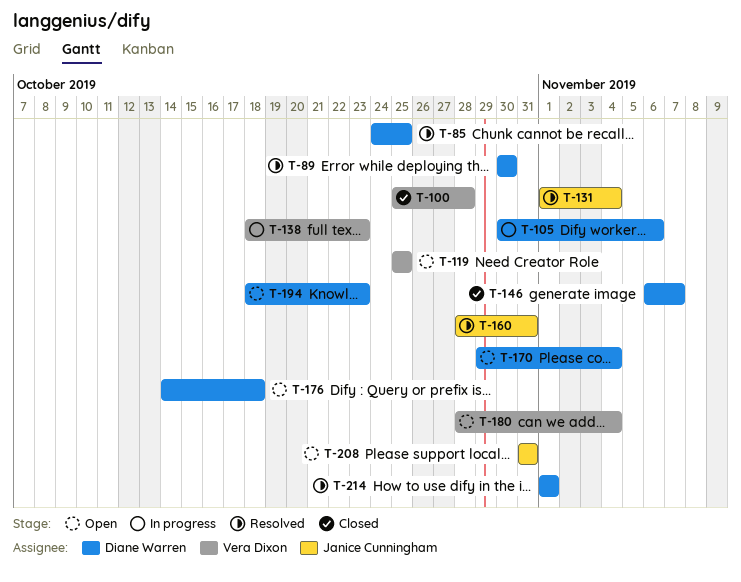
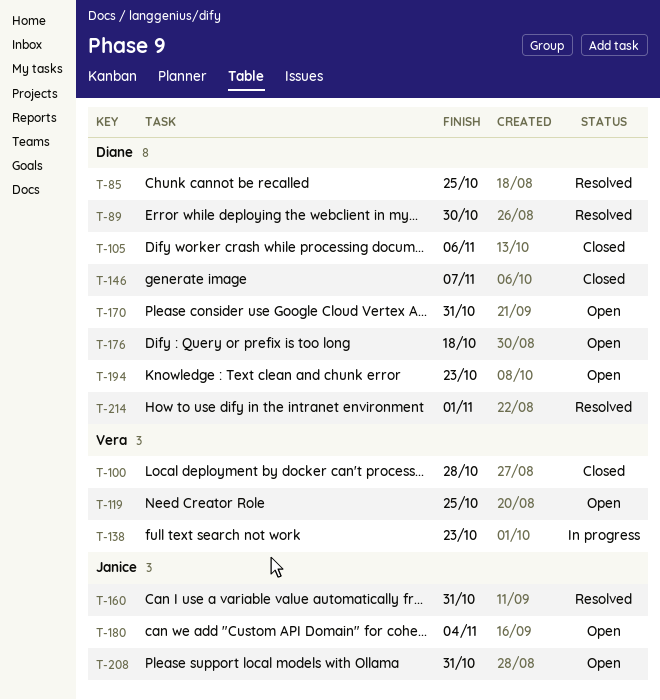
T-105, status: In progress -> Closed
T-131: present -> none
T-170, due: Nov 4 -> Oct 31
T-180, owner: Vera Dixon -> Janice Cunningham

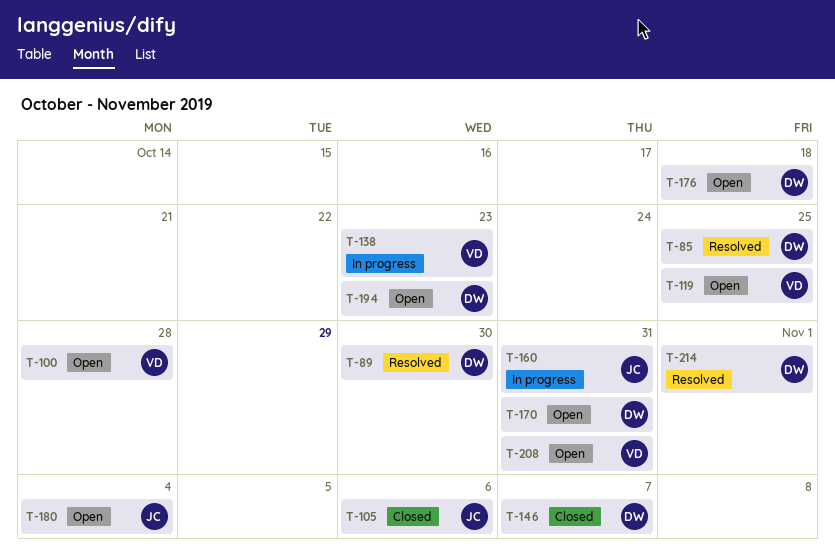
T-100, status: Closed -> Open
T-105, owner: Diane -> Janice
T-160, status: Resolved -> In progress
T-208, owner: Janice -> Vera

